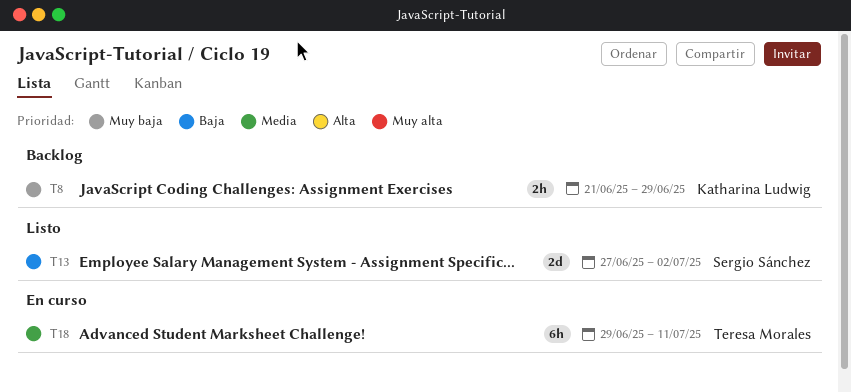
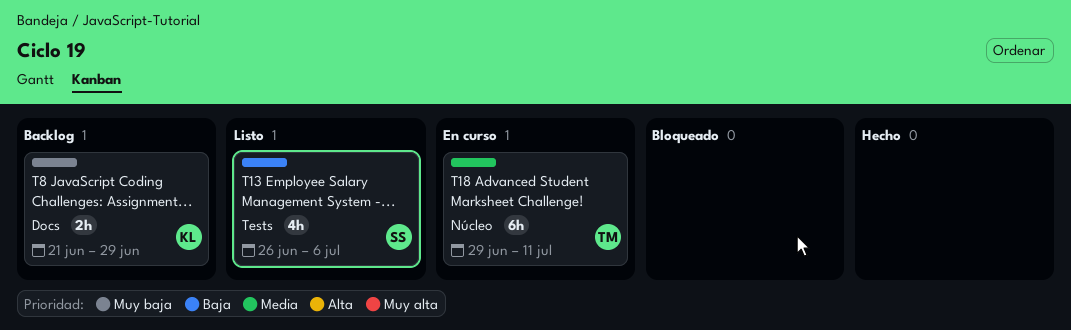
T13, estimate: 2d -> 4h
T13, start: Jun 27 -> Jun 26
T13, due: Jul 2 -> Jul 6

